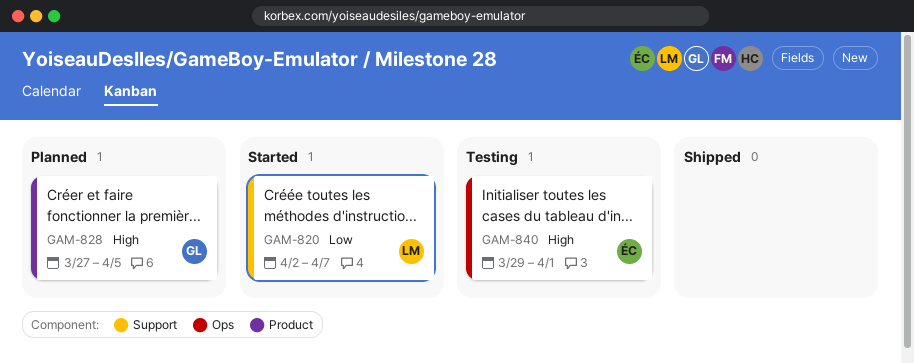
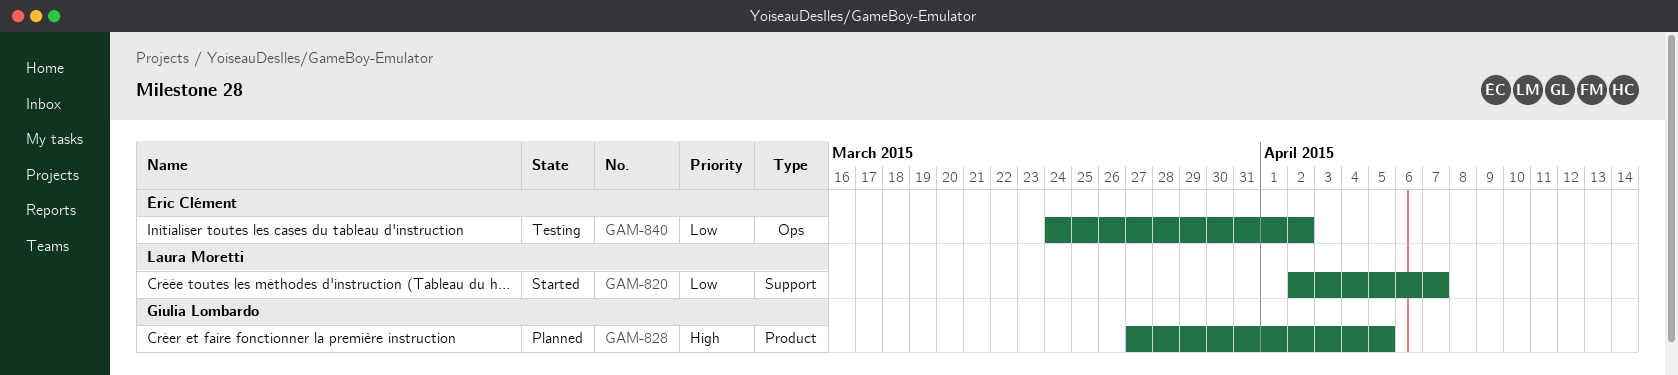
GAM-840, priority: High -> Low
GAM-840, start: Mar 29 -> Mar 24
GAM-840, due: Apr 1 -> Apr 2

